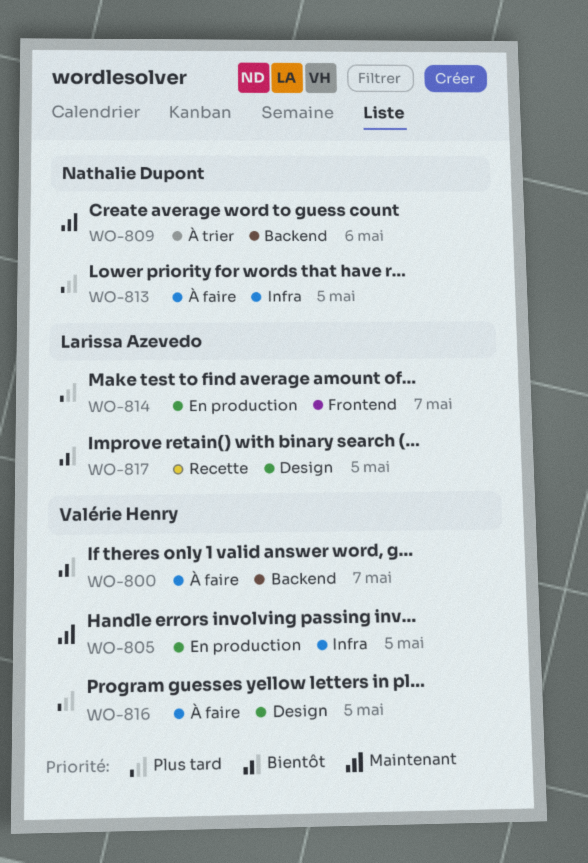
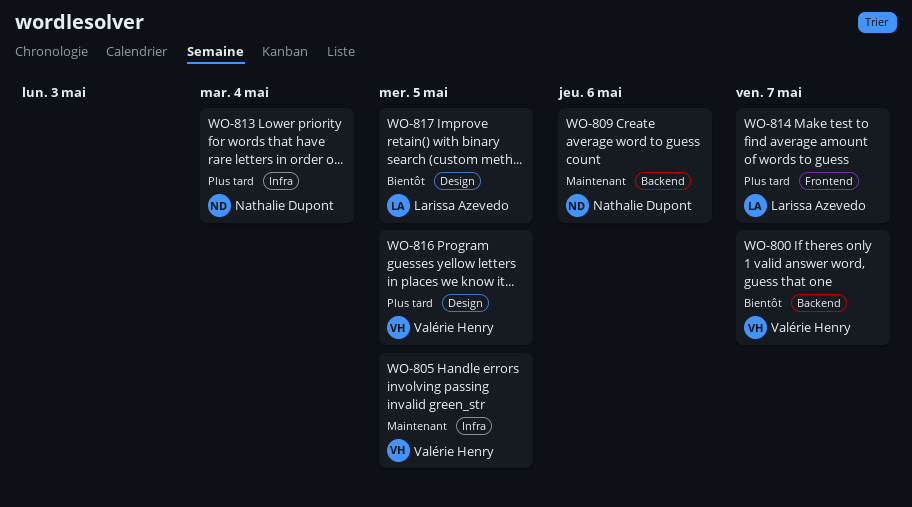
WO-813, due: May 5 -> May 4

